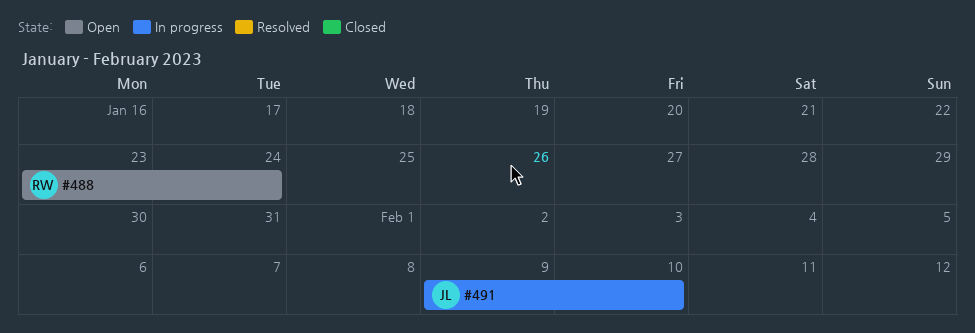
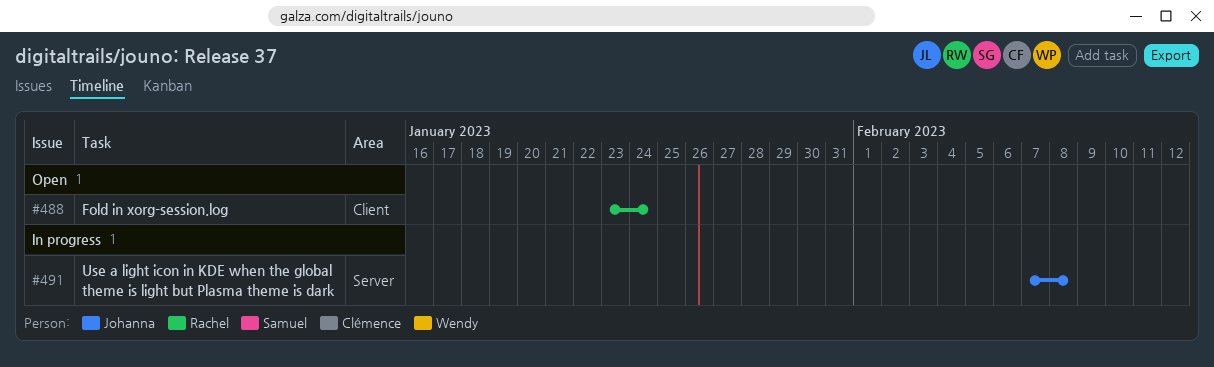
#491, start: Feb 9 -> Feb 7
#491, due: Feb 10 -> Feb 8

